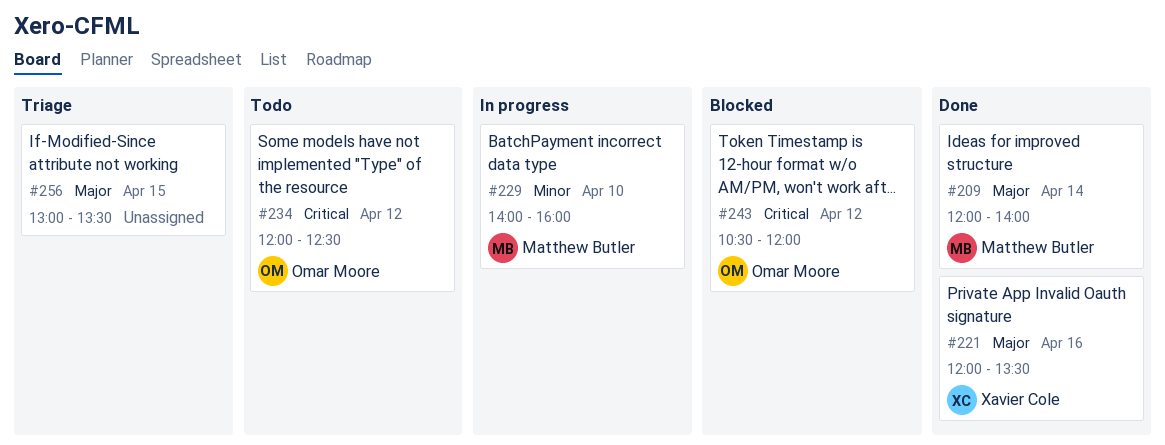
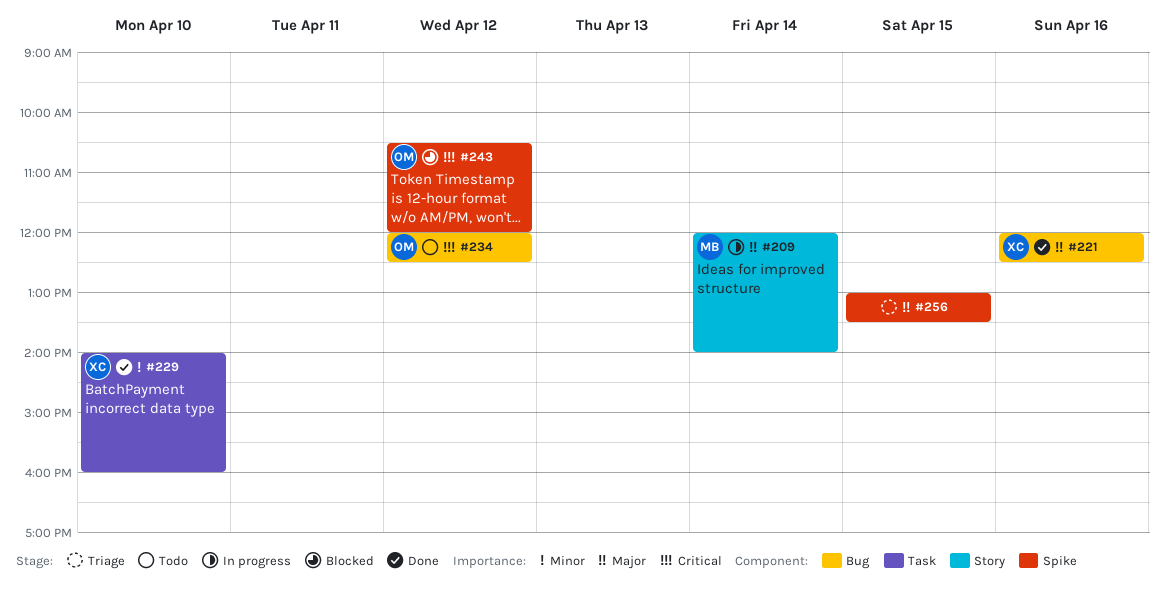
#209, status: Done -> In progress
#221, ends: 13:30 -> 12:30
#229, status: In progress -> Done
#229, owner: Matthew Butler -> Xavier Cole

